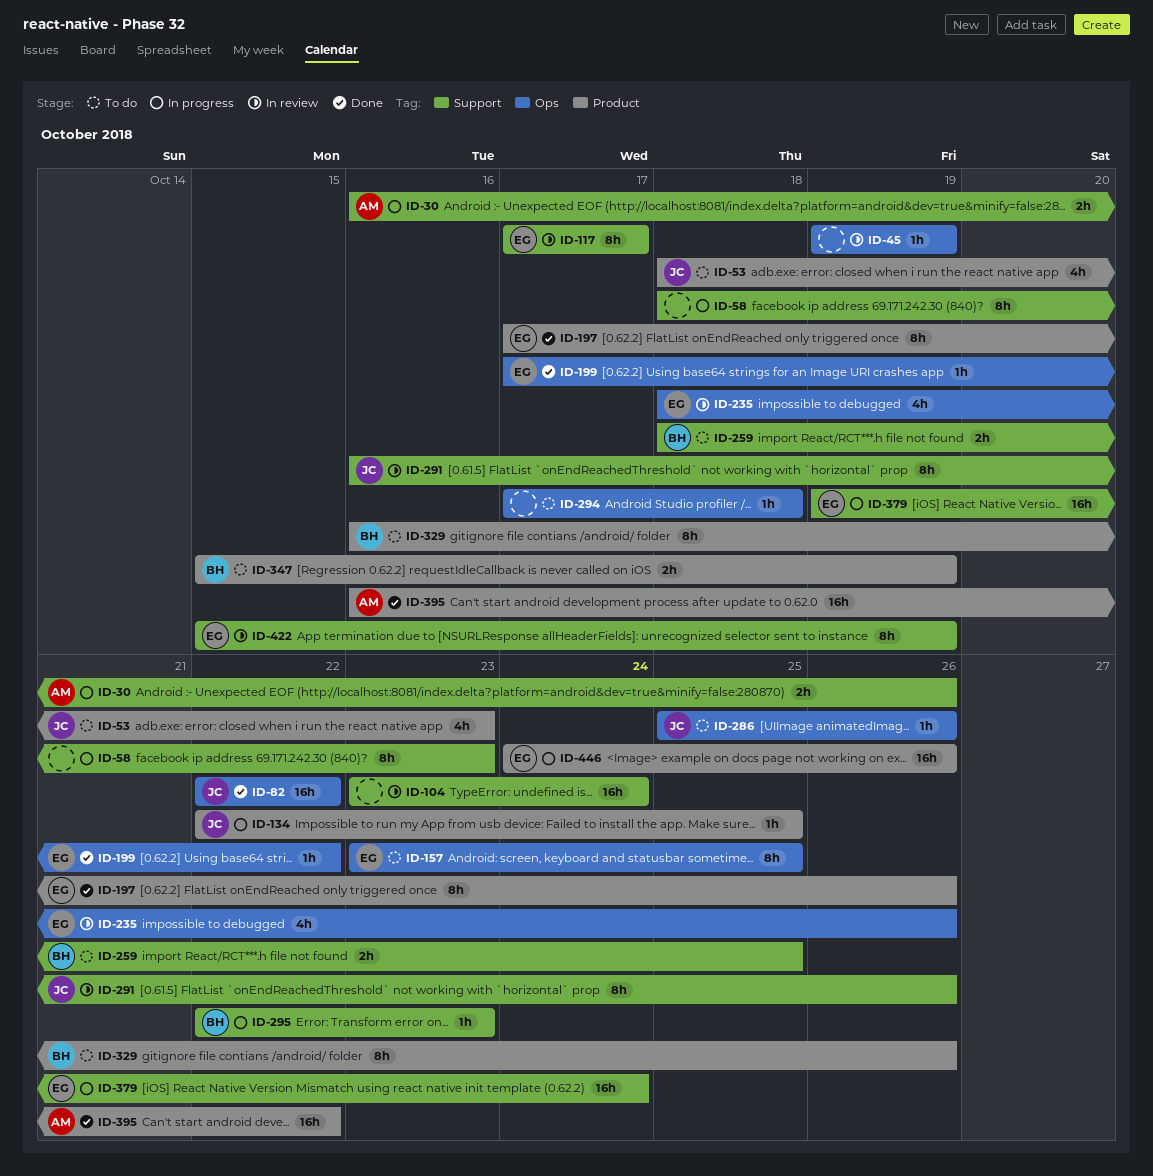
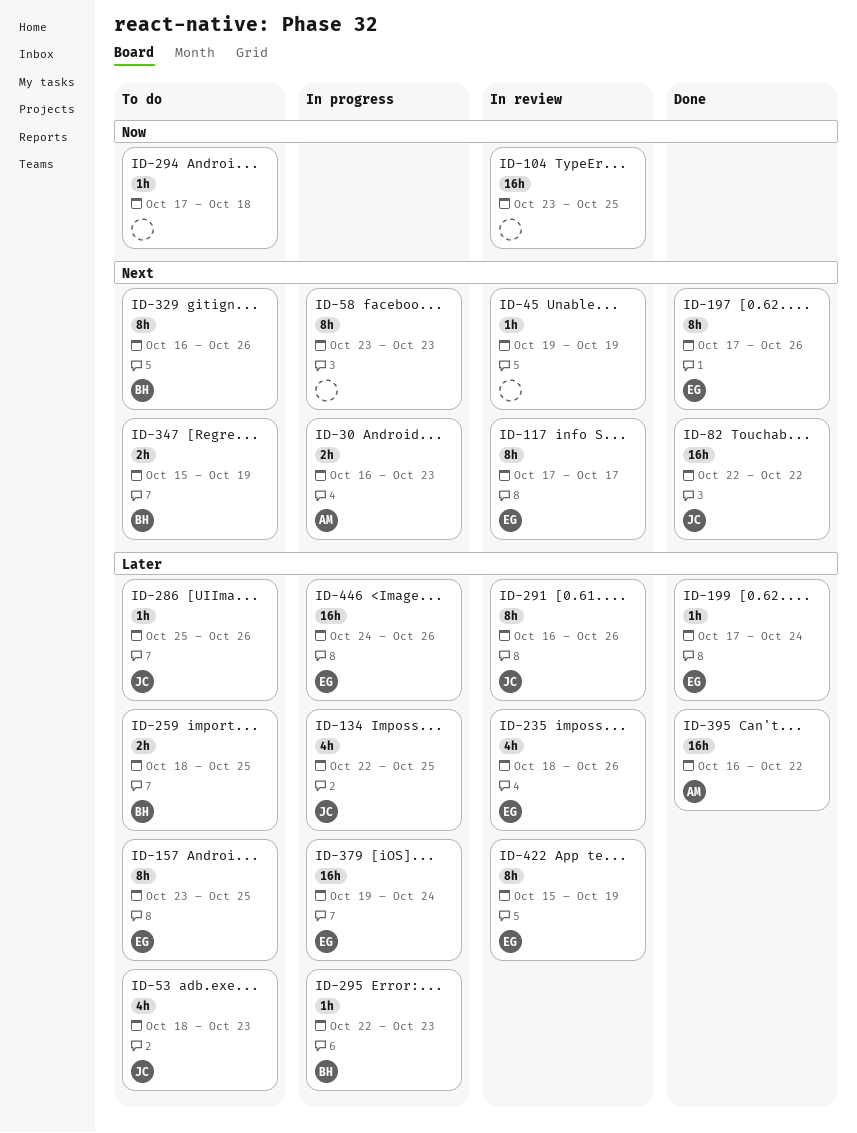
ID-30, due: Oct 26 -> Oct 23
ID-58, start: Oct 18 -> Oct 23
ID-104, due: Oct 24 -> Oct 25
ID-134, estimate: 1h -> 4h
ID-199, due: Oct 22 -> Oct 24

